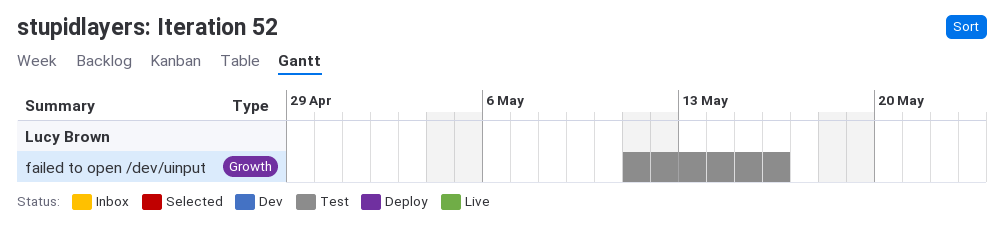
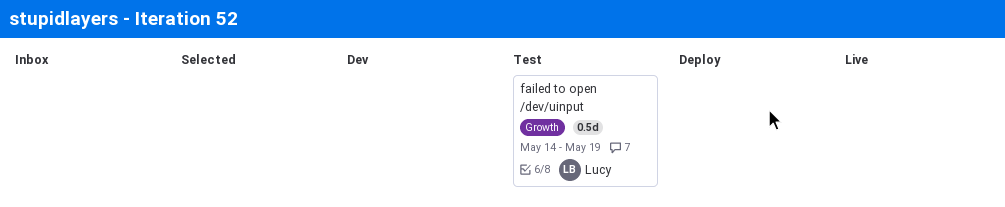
failed to open /dev/uinput, start: May 11 -> May 14
failed to open /dev/uinput, due: May 16 -> May 19

